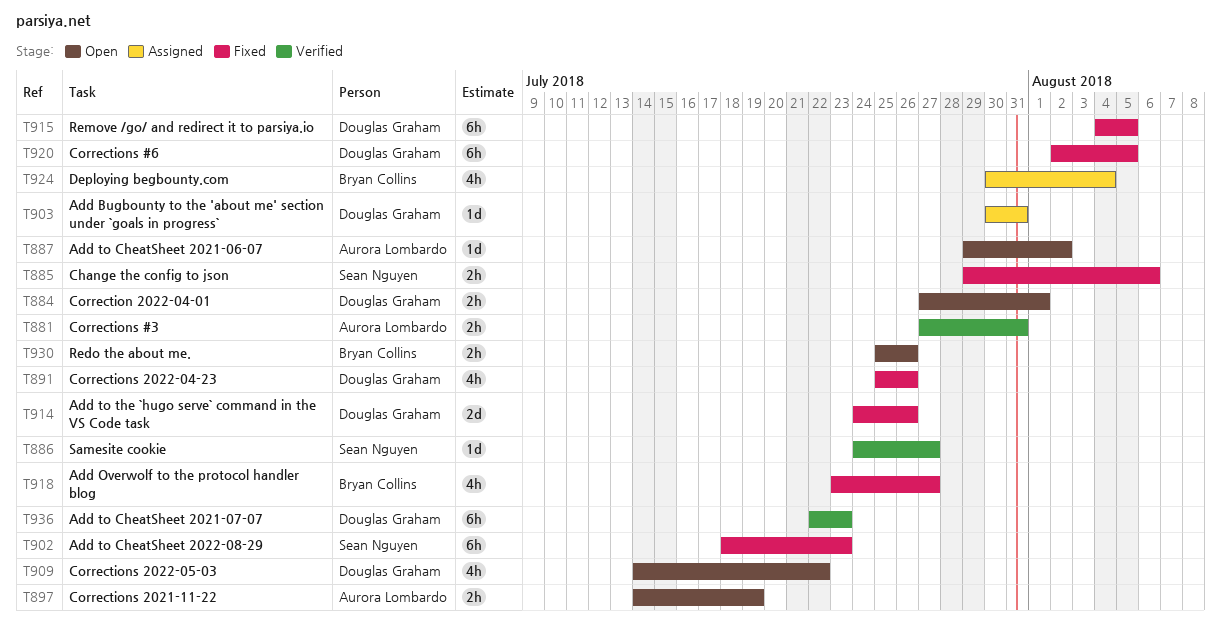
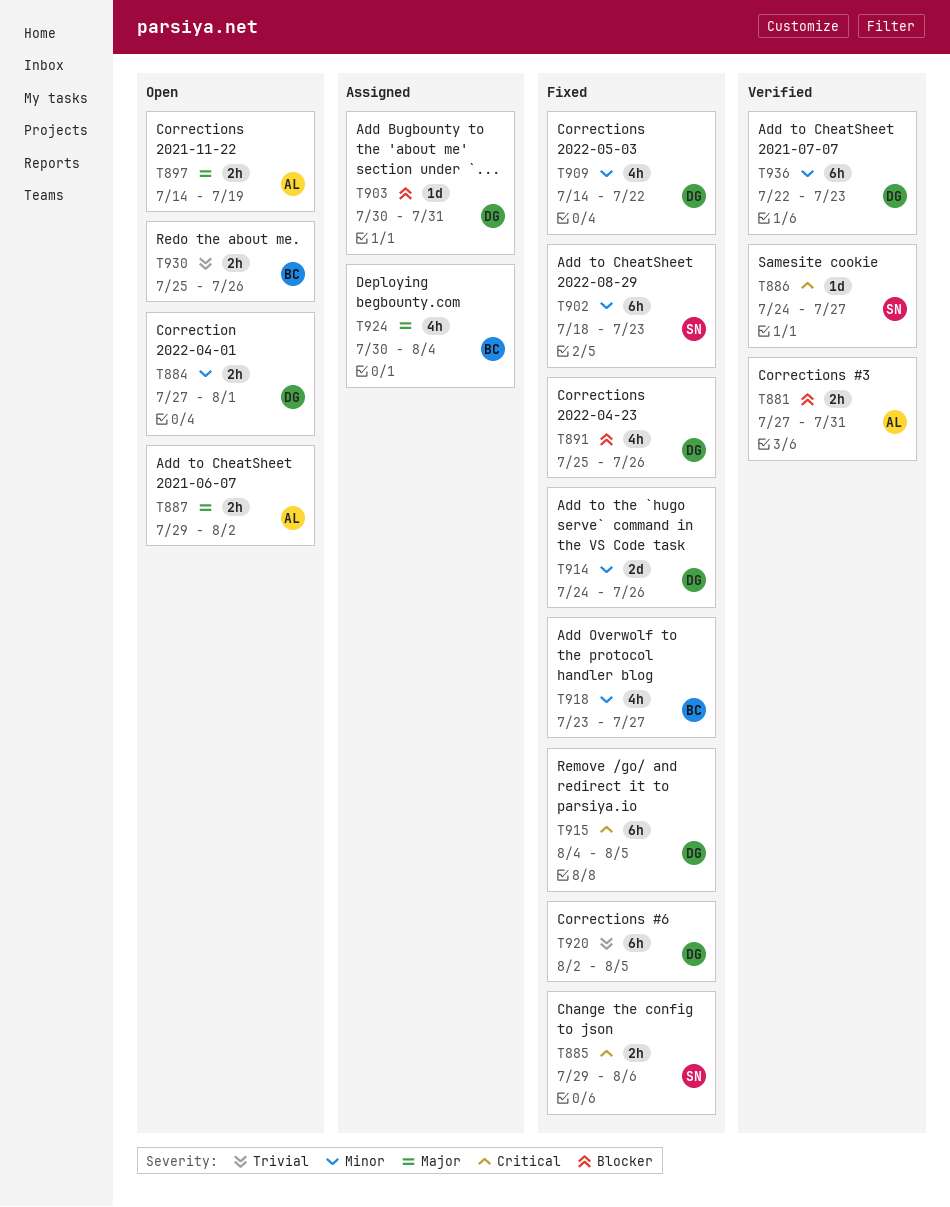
T887, estimate: 1d -> 2h
T909, status: Open -> Fixed

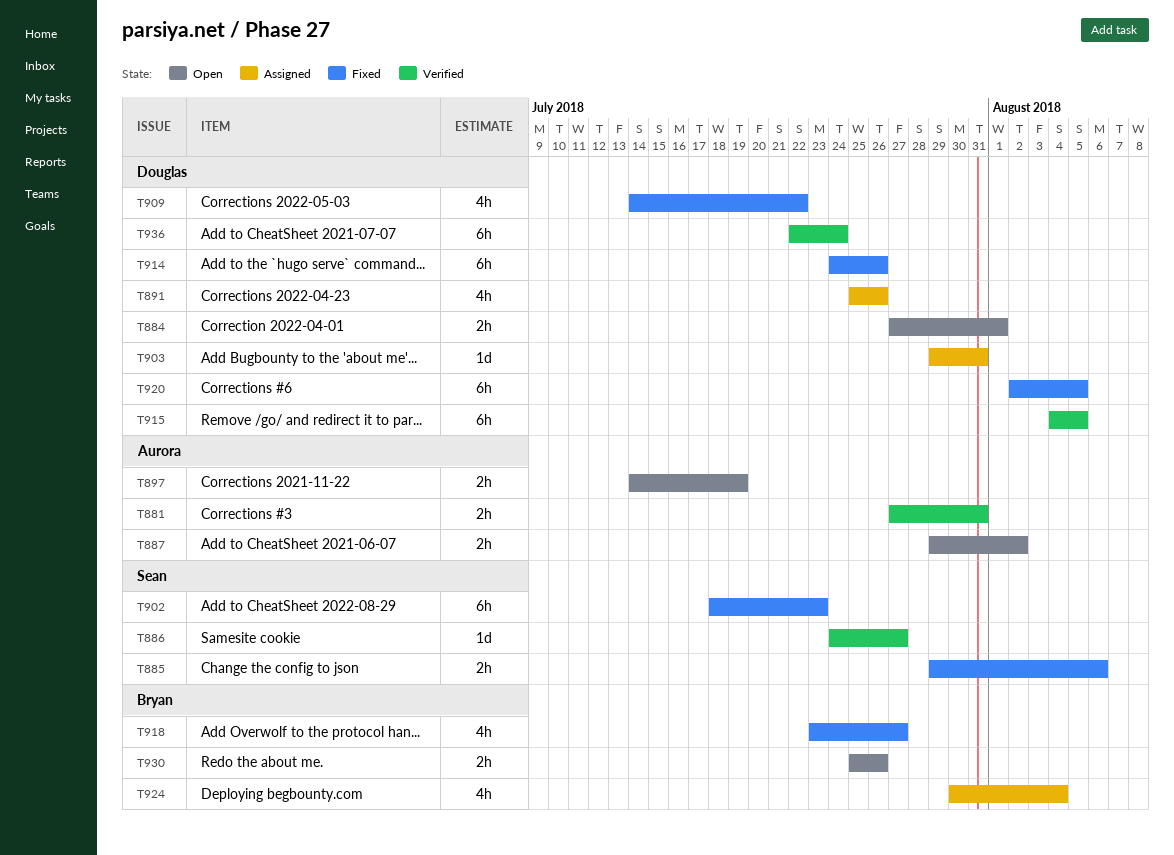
T891, status: Fixed -> Assigned
T903, start: Jul 30 -> Jul 29
T914, estimate: 2d -> 6h
T915, status: Fixed -> Verified
T936, due: Jul 23 -> Jul 24

